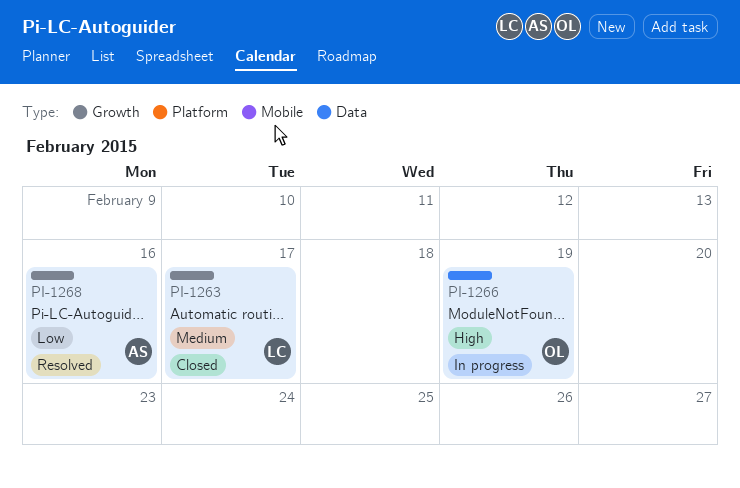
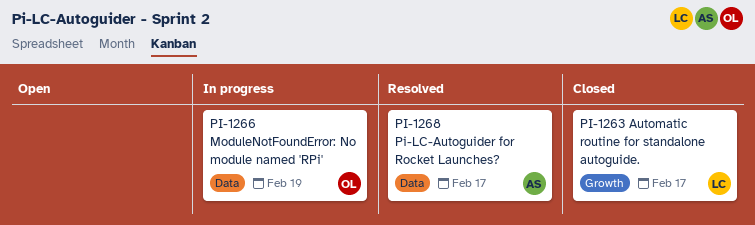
PI-1268, label: Growth -> Data
PI-1268, due: Feb 16 -> Feb 17

